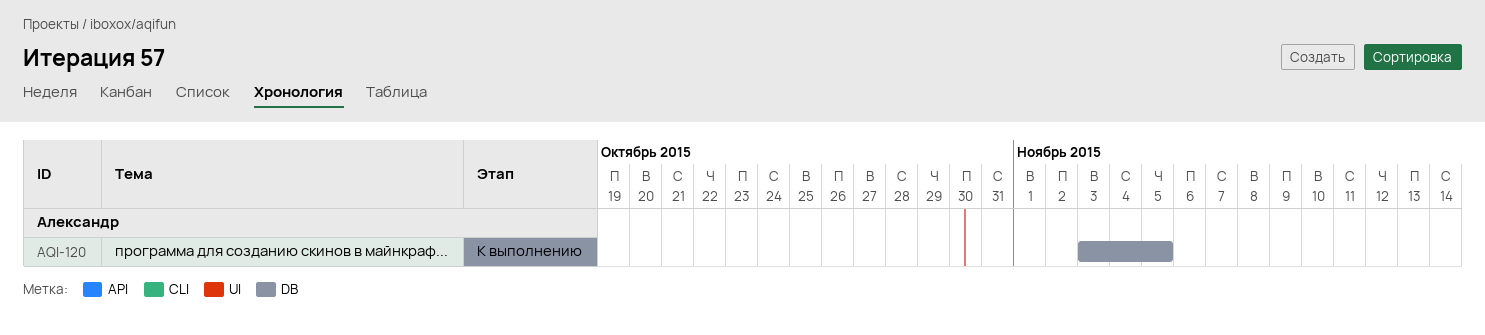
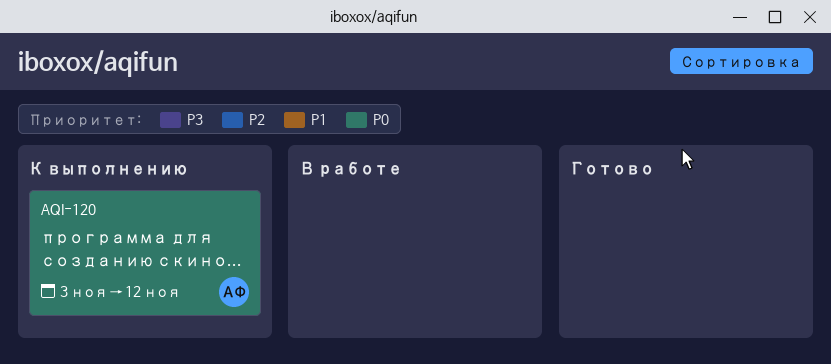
AQI-120, due: Nov 5 -> Nov 12

